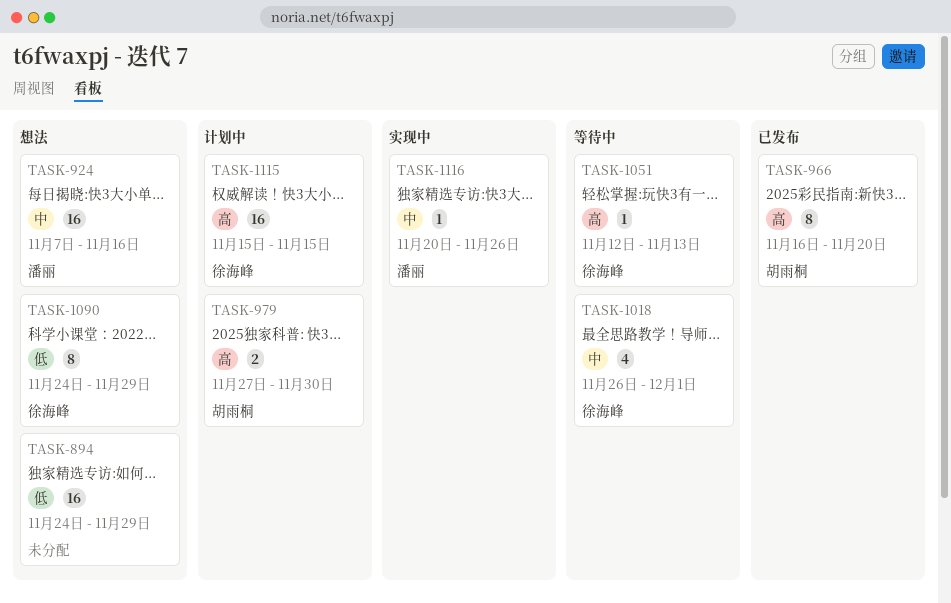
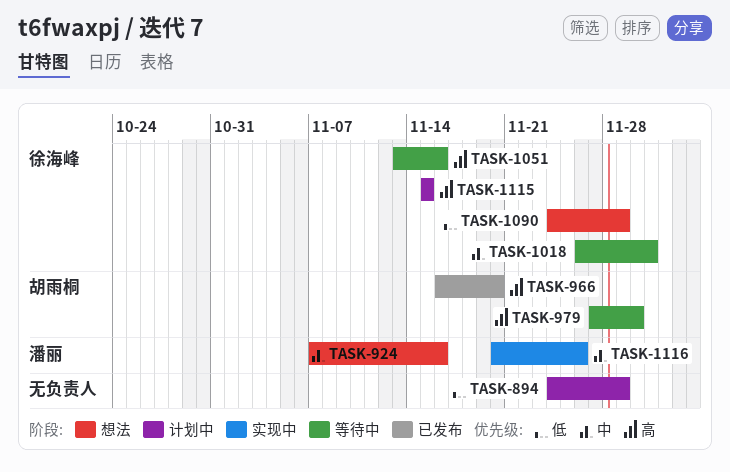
TASK-894, status: 想法 -> 计划中
TASK-979, status: 计划中 -> 等待中
TASK-1051, start: Nov 12 -> Nov 13
TASK-1051, due: Nov 13 -> Nov 16

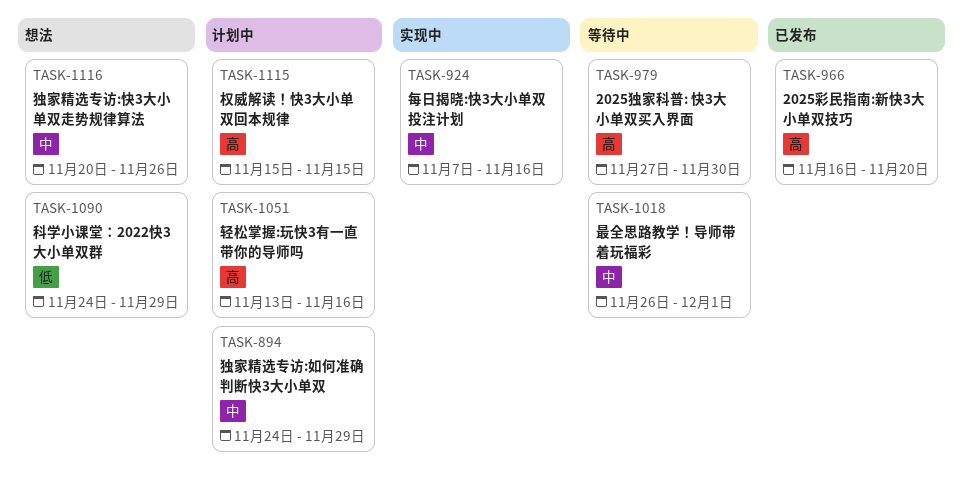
TASK-894, priority: 低 -> 中
TASK-924, status: 想法 -> 实现中
TASK-1051, status: 等待中 -> 计划中
TASK-1116, status: 实现中 -> 想法

